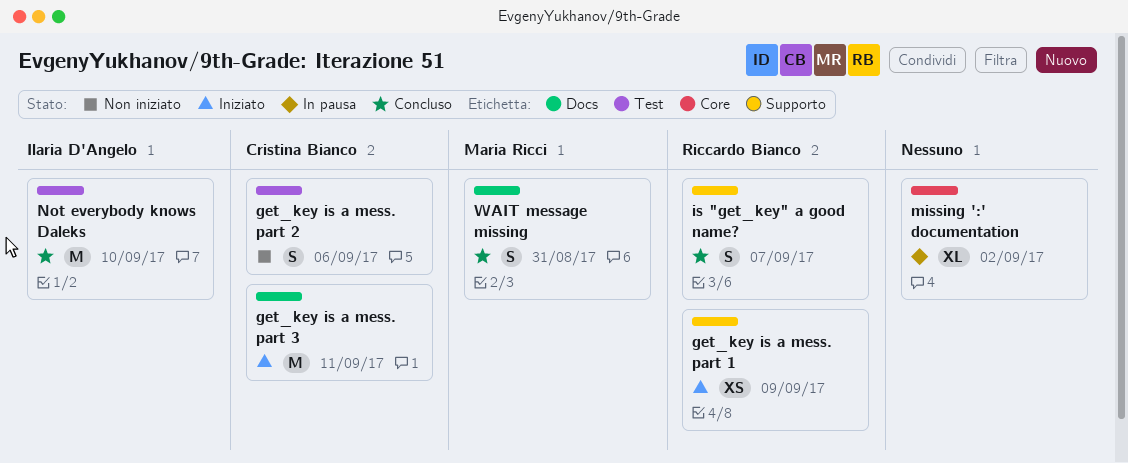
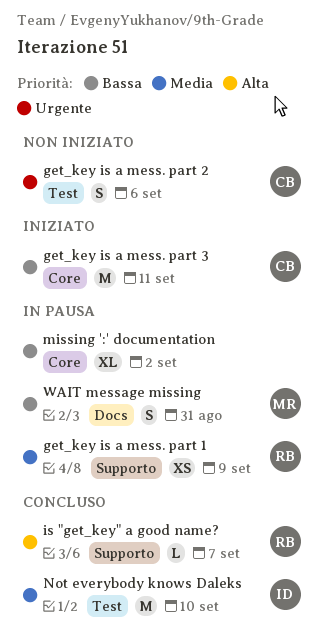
get_key is a mess. part 1, status: Iniziato -> In pausa
get_key is a mess. part 3, label: Docs -> Core
is "get_key" a good name?, estimate: S -> L
WAIT message missing, status: Concluso -> In pausa

